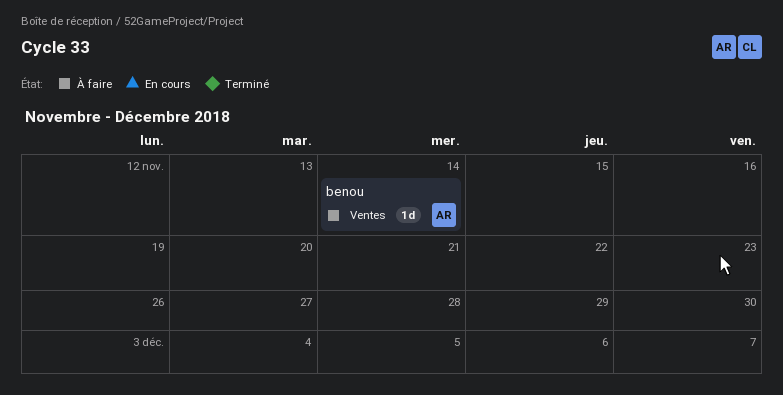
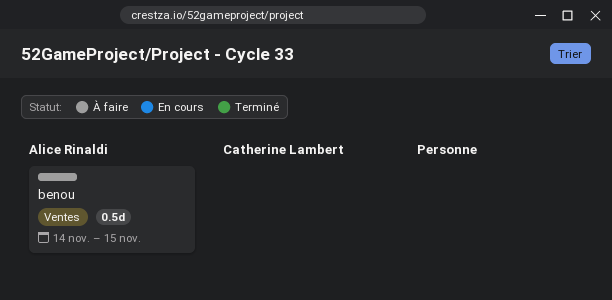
benou, estimate: 1d -> 0.5d
benou, due: Nov 14 -> Nov 15

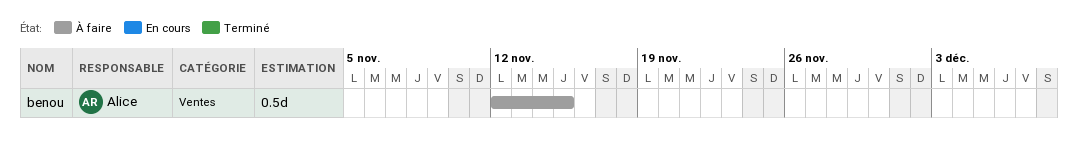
benou, start: Nov 14 -> Nov 12

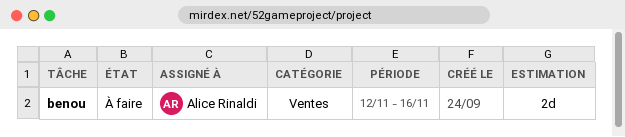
benou, estimate: 0.5d -> 2d
benou, due: Nov 15 -> Nov 16

